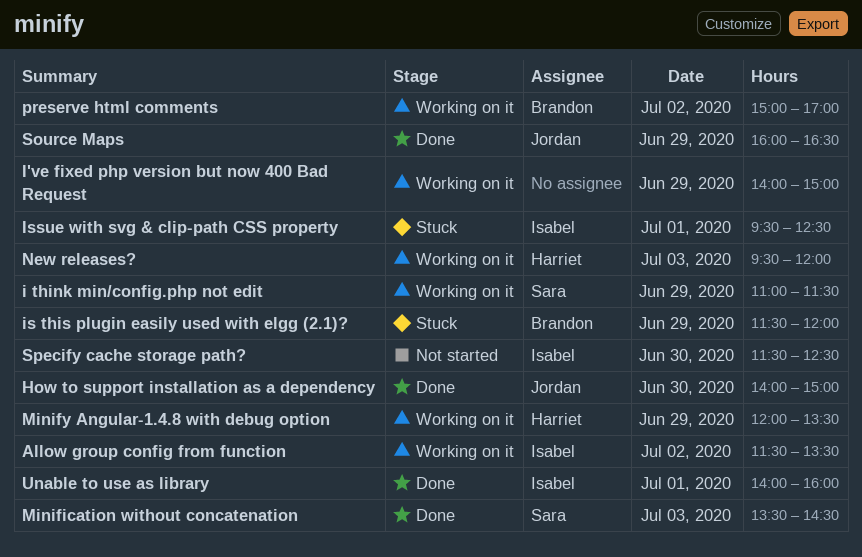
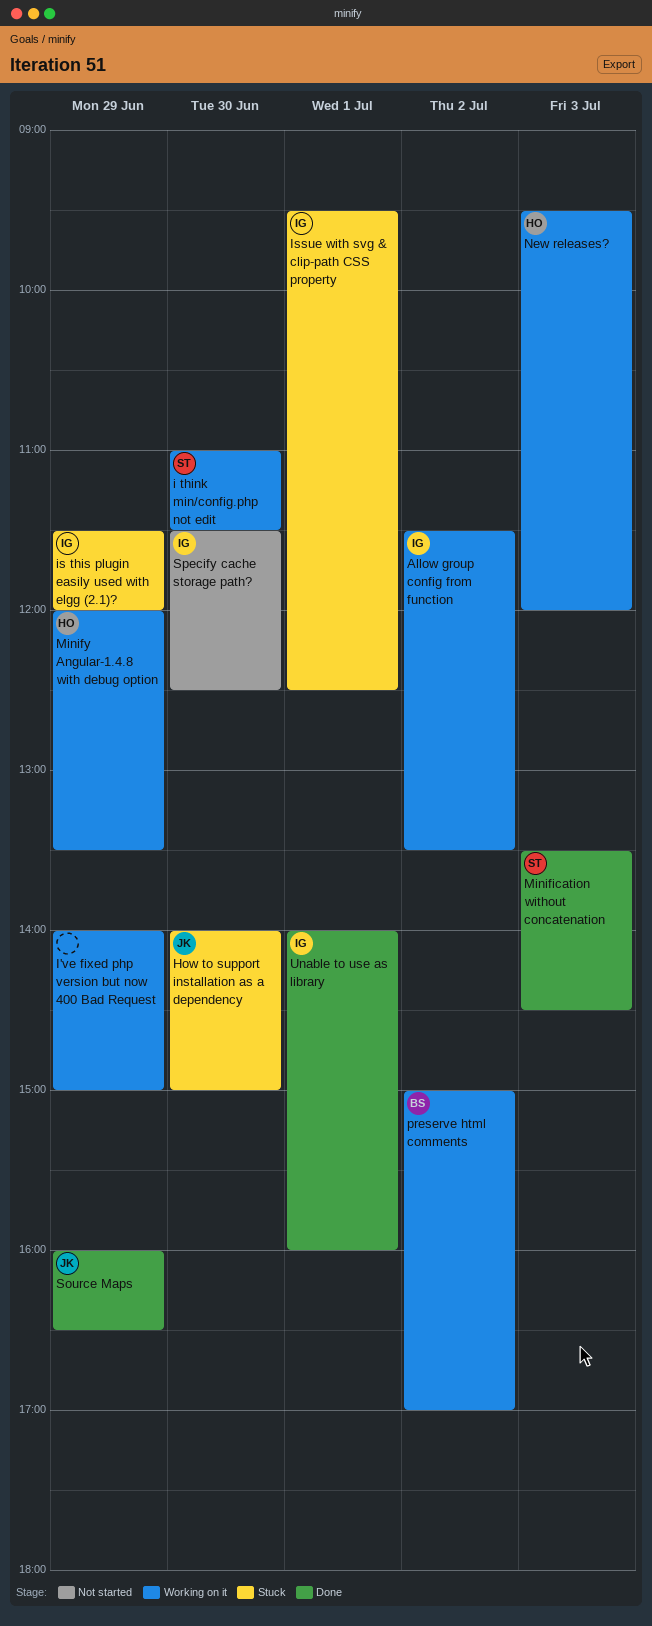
How to support installation as a dependency, status: Done -> Stuck
i think min/config.php not edit, day: Jun 29 -> Jun 30
is this plugin easily used with elgg (2.1)?, owner: Brandon -> Isabel

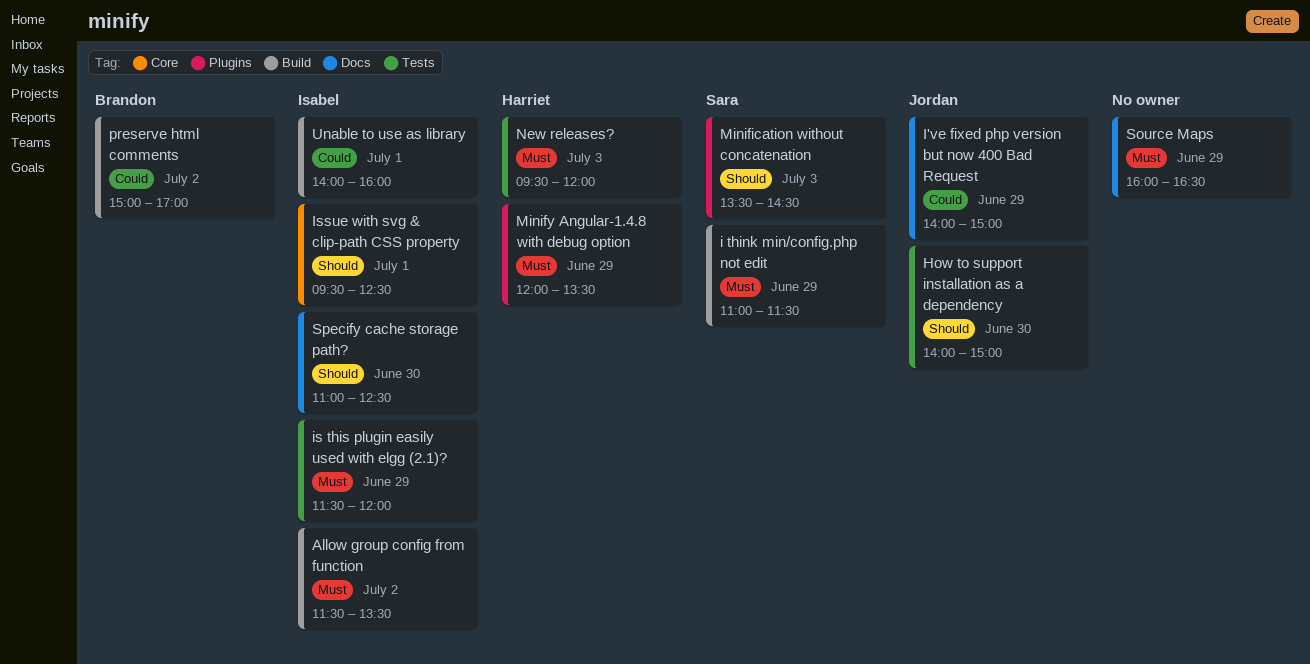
i think min/config.php not edit, day: Jun 30 -> Jun 29
I've fixed php version but now 400 Bad Request, owner: none -> Jordan
Source Maps, owner: Jordan -> none
Specify cache storage path?, begins: 11:30 -> 11:00

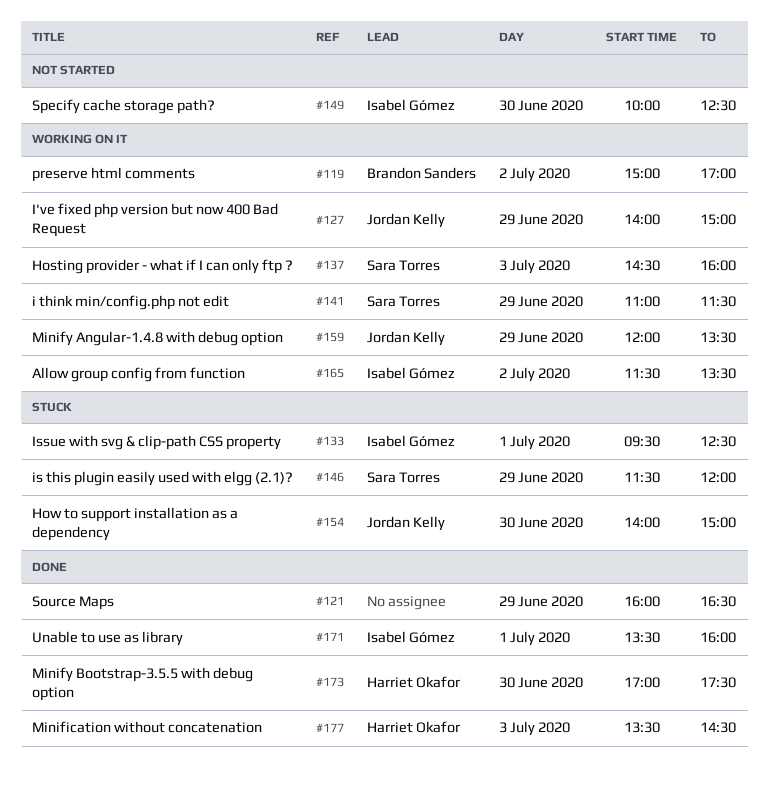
Hosting provider - what if I can only ftp ?: none -> present
is this plugin easily used with elgg (2.1)?, owner: Isabel Gómez -> Sara Torres
Minification without concatenation, owner: Sara Torres -> Harriet Okafor
Minify Angular-1.4.8 with debug option, owner: Harriet Okafor -> Jordan Kelly
Minify Bootstrap-3.5.5 with debug option: none -> present
New releases?: present -> none
Specify cache storage path?, begins: 11:00 -> 10:00
Unable to use as library, begins: 14:00 -> 13:30

